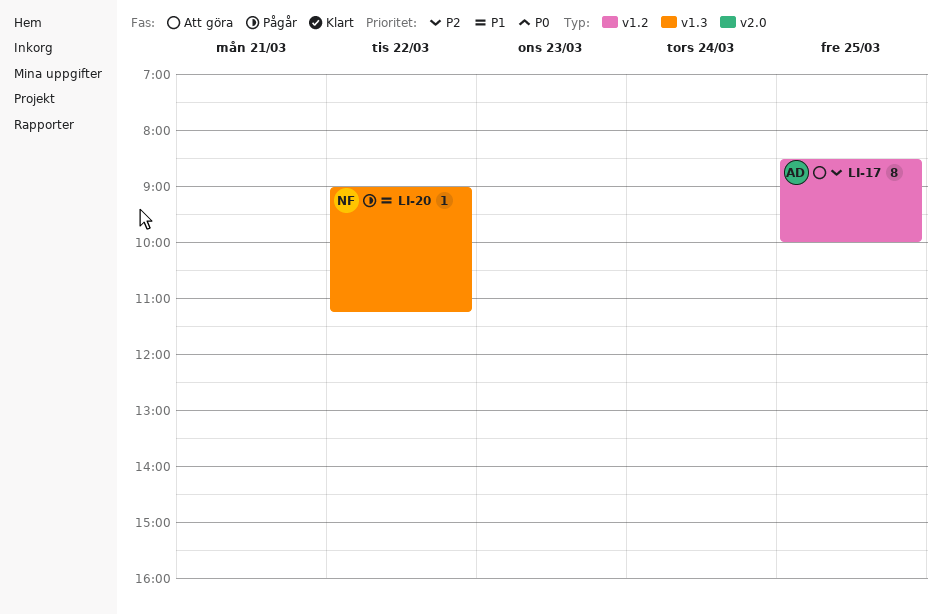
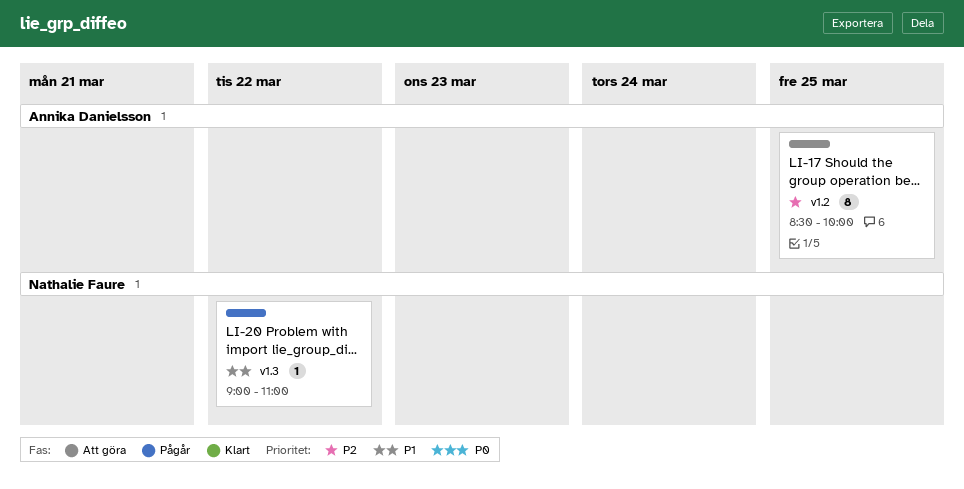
LI-20, ends: 11:15 -> 11:00

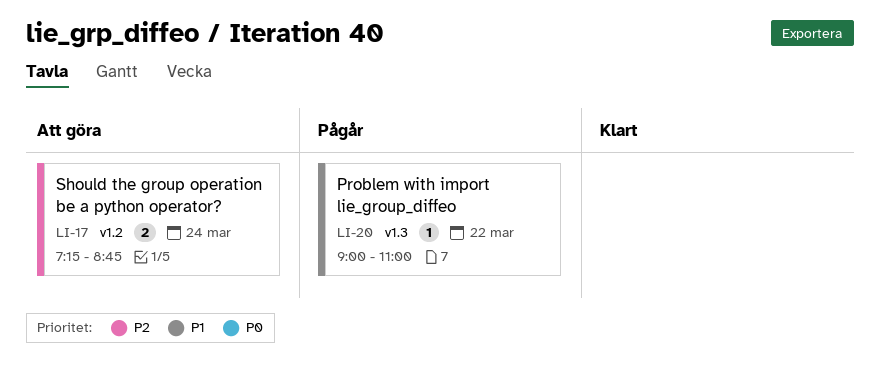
LI-17, estimate: 8 -> 2
LI-17, day: Mar 25 -> Mar 24
LI-17, begins: 08:30 -> 07:15
LI-17, ends: 10:00 -> 08:45

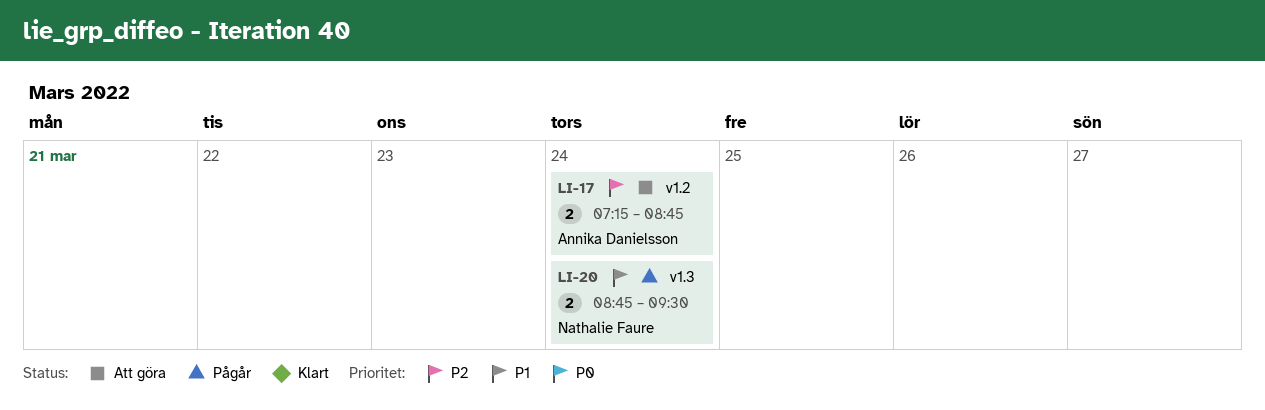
LI-20, estimate: 1 -> 2
LI-20, day: Mar 22 -> Mar 24
LI-20, begins: 09:00 -> 08:45
LI-20, ends: 11:00 -> 09:30

